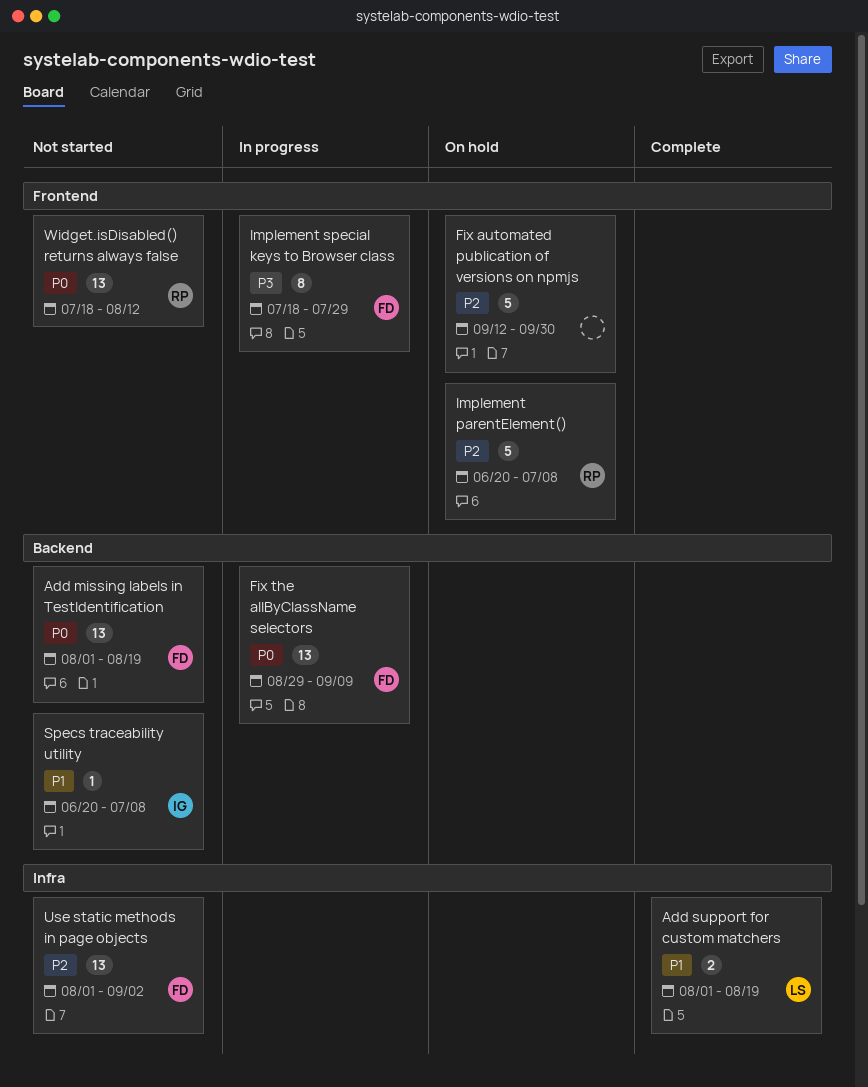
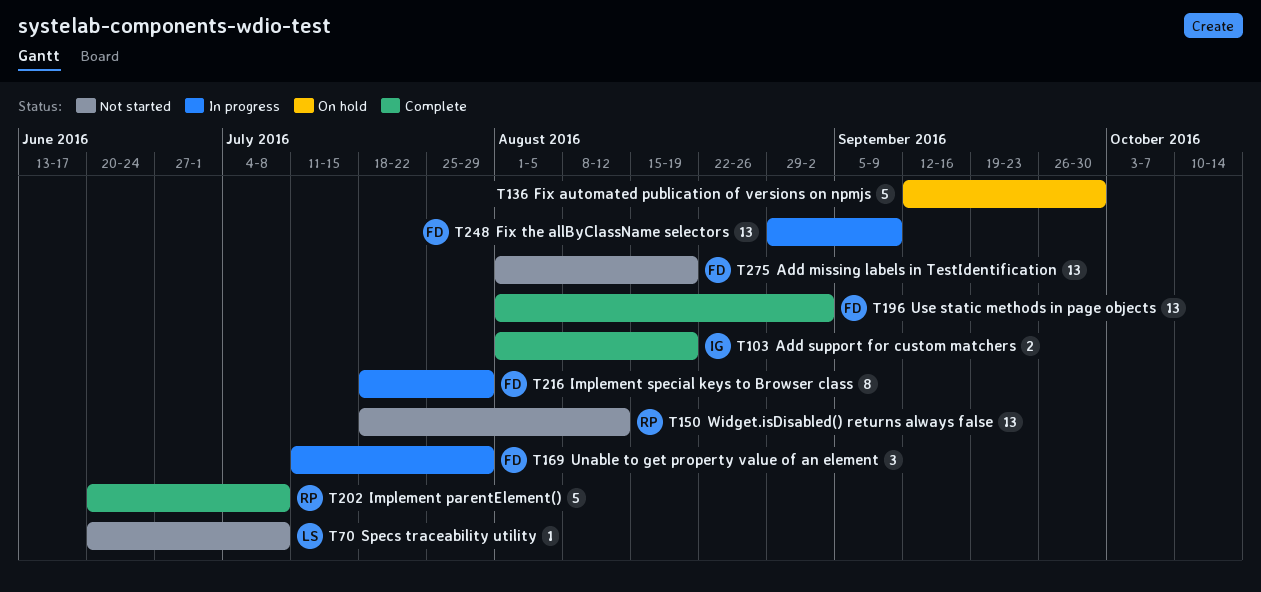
Add support for custom matchers, owner: LS -> IG
Implement parentElement(), status: On hold -> Complete
Specs traceability utility, owner: IG -> LS
Unable to get property value of an element: none -> present
Use static methods in page objects, status: Not started -> Complete

